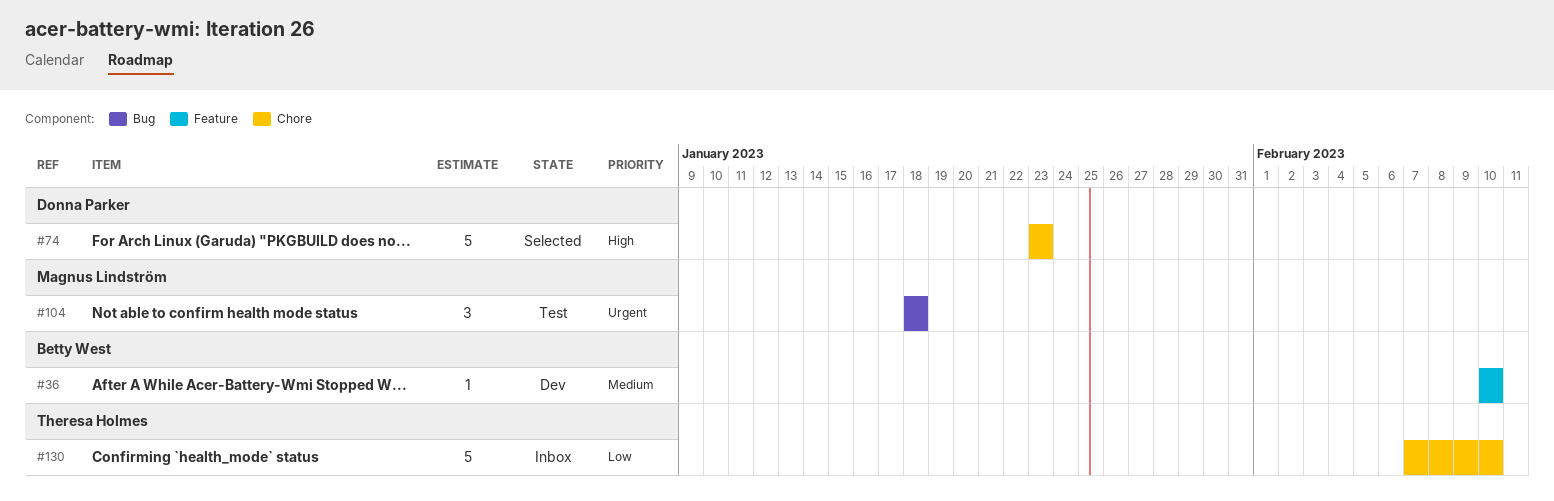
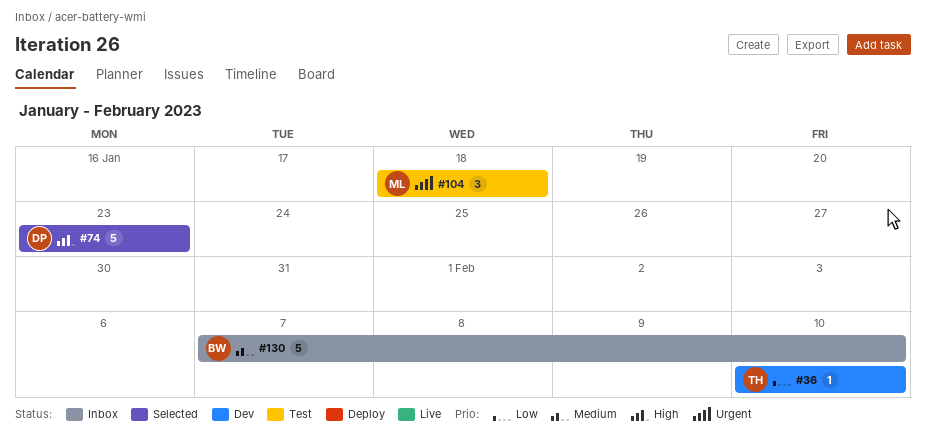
#36, owner: Betty West -> Theresa Holmes
#36, priority: Medium -> Low
#130, owner: Theresa Holmes -> Betty West
#130, priority: Low -> Medium

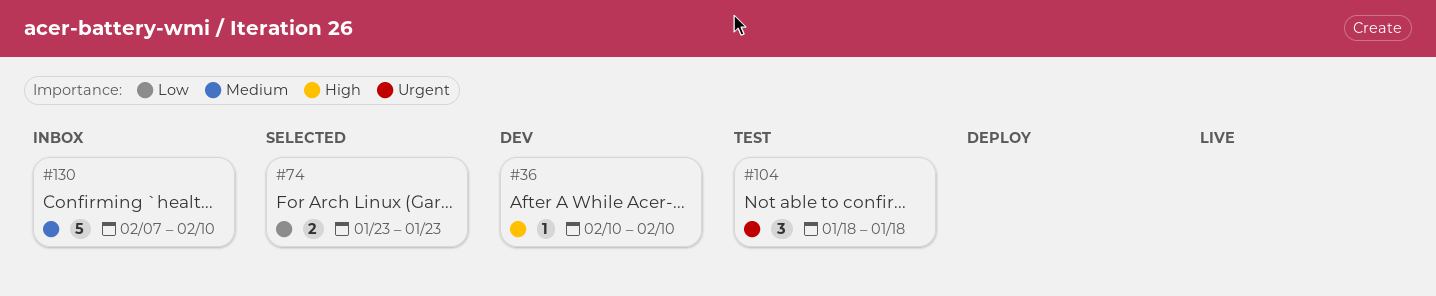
#36, priority: Low -> High
#74, priority: High -> Low
#74, estimate: 5 -> 2

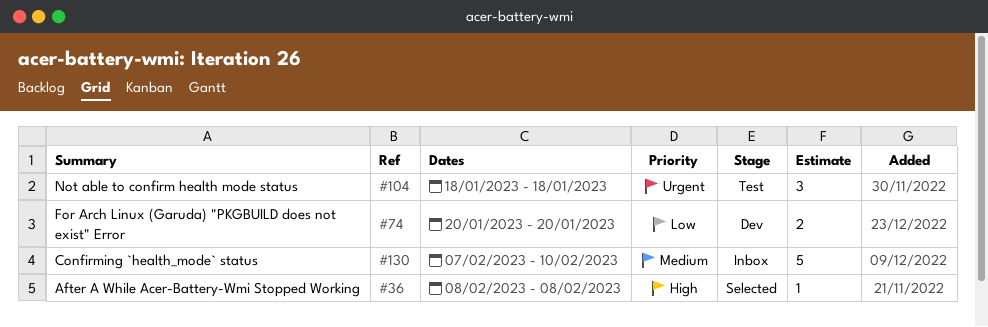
#36, status: Dev -> Selected
#36, start: Feb 10 -> Feb 8
#36, due: Feb 10 -> Feb 8
#74, status: Selected -> Dev
#74, start: Jan 23 -> Jan 20
#74, due: Jan 23 -> Jan 20

